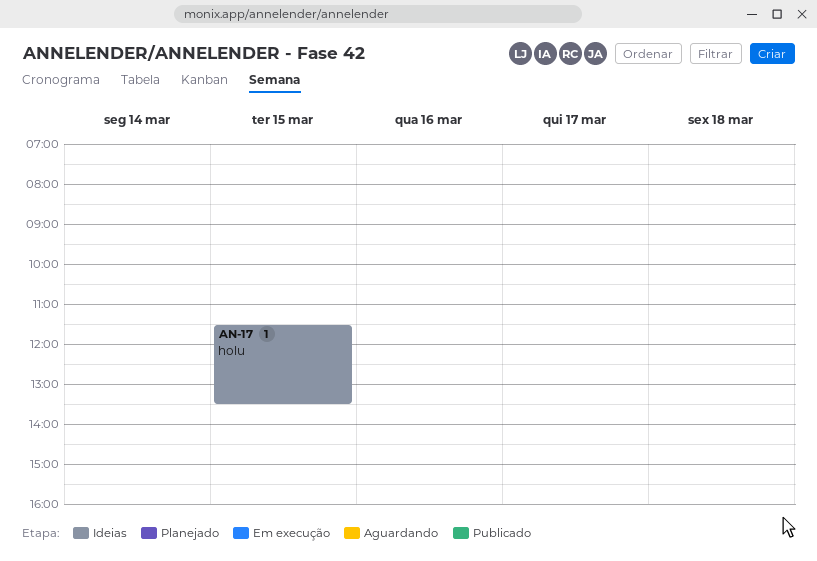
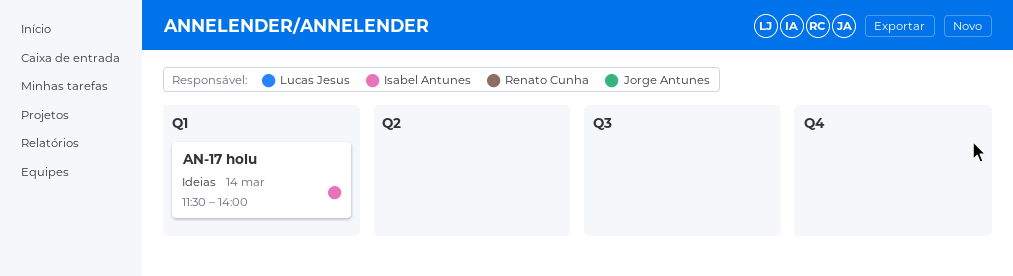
AN-17, day: Mar 15 -> Mar 14
AN-17, ends: 13:30 -> 14:00

